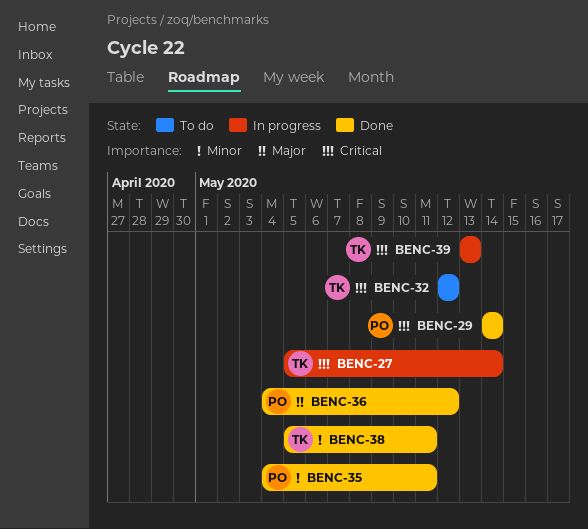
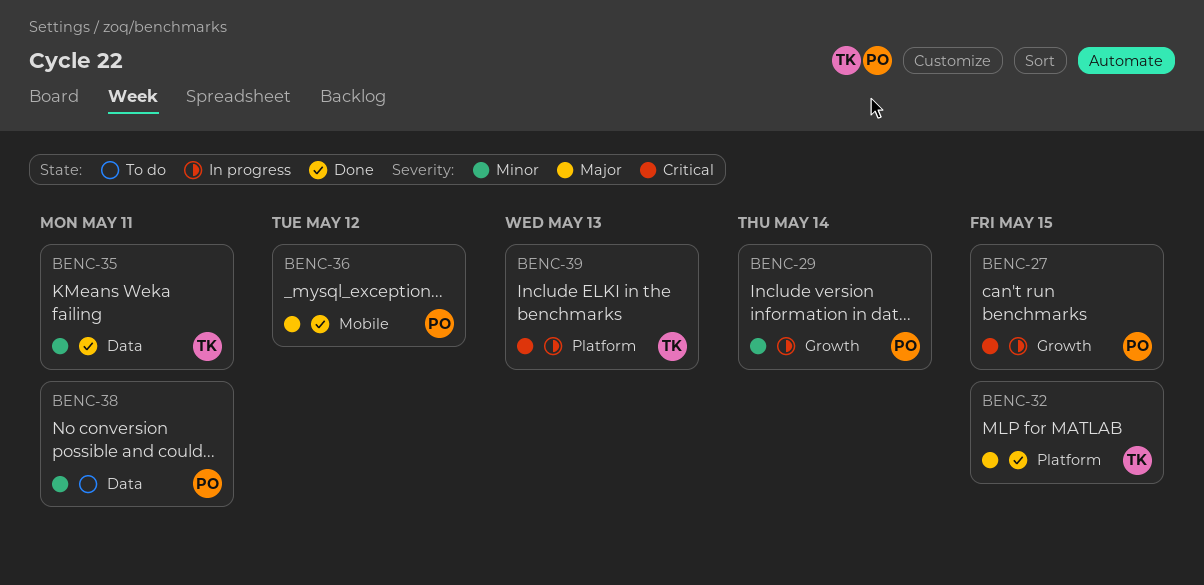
BENC-27, owner: TK -> PO
BENC-27, due: May 14 -> May 15
BENC-29, status: Done -> In progress
BENC-29, priority: Critical -> Minor
BENC-32, status: To do -> Done
BENC-32, priority: Critical -> Major
BENC-32, due: May 12 -> May 15
BENC-35, owner: PO -> TK
BENC-38, status: Done -> To do
BENC-38, owner: TK -> PO

